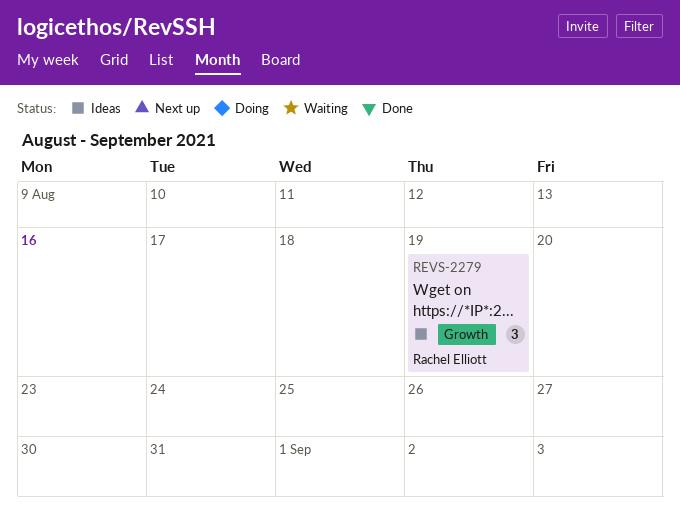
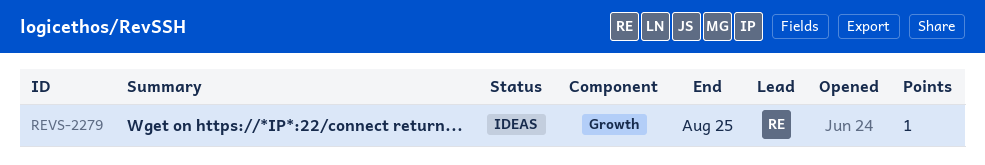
REVS-2279, estimate: 3 -> 1
REVS-2279, due: Aug 19 -> Aug 25

